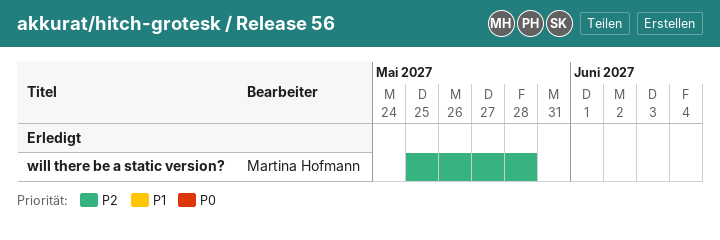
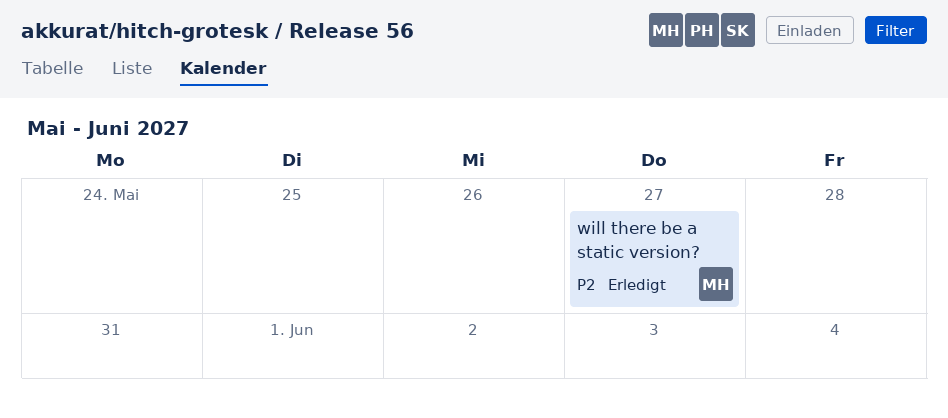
will there be a static version?, due: May 28 -> May 27

